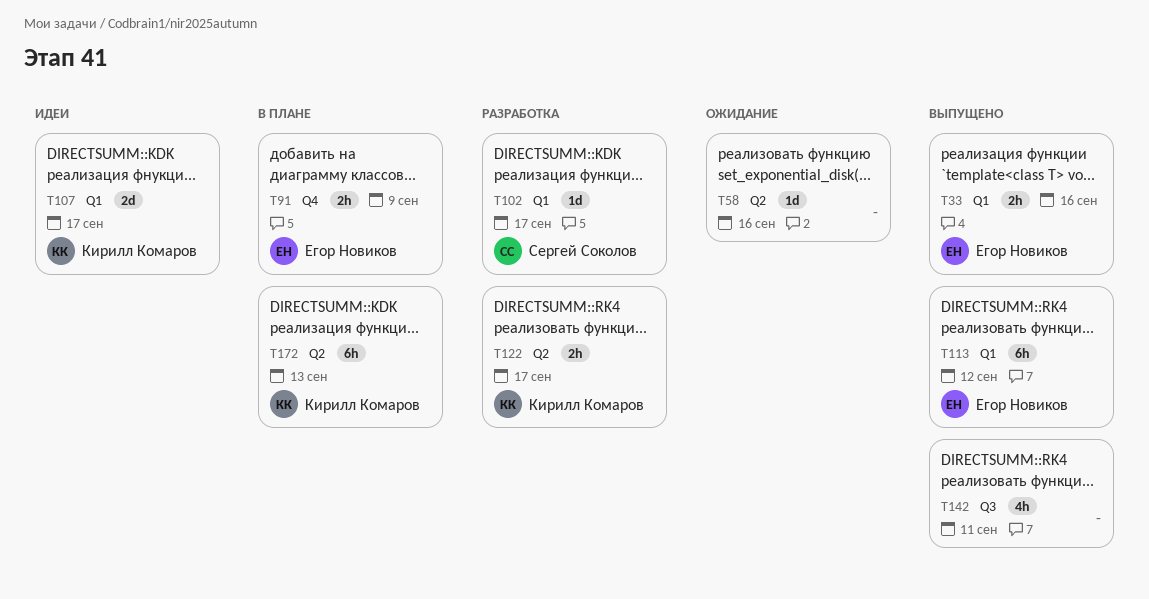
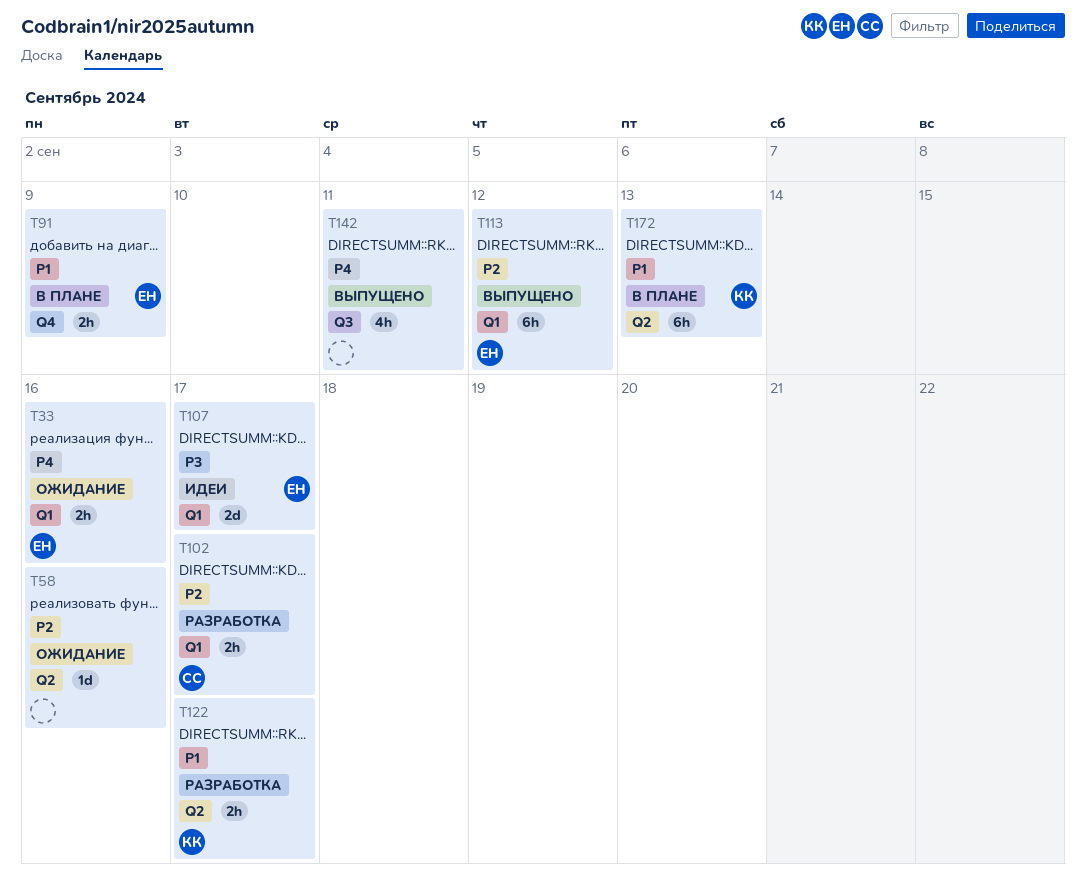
T33, status: Выпущено -> Ожидание
T102, estimate: 1d -> 2h
T107, owner: Кирилл Комаров -> Егор Новиков

